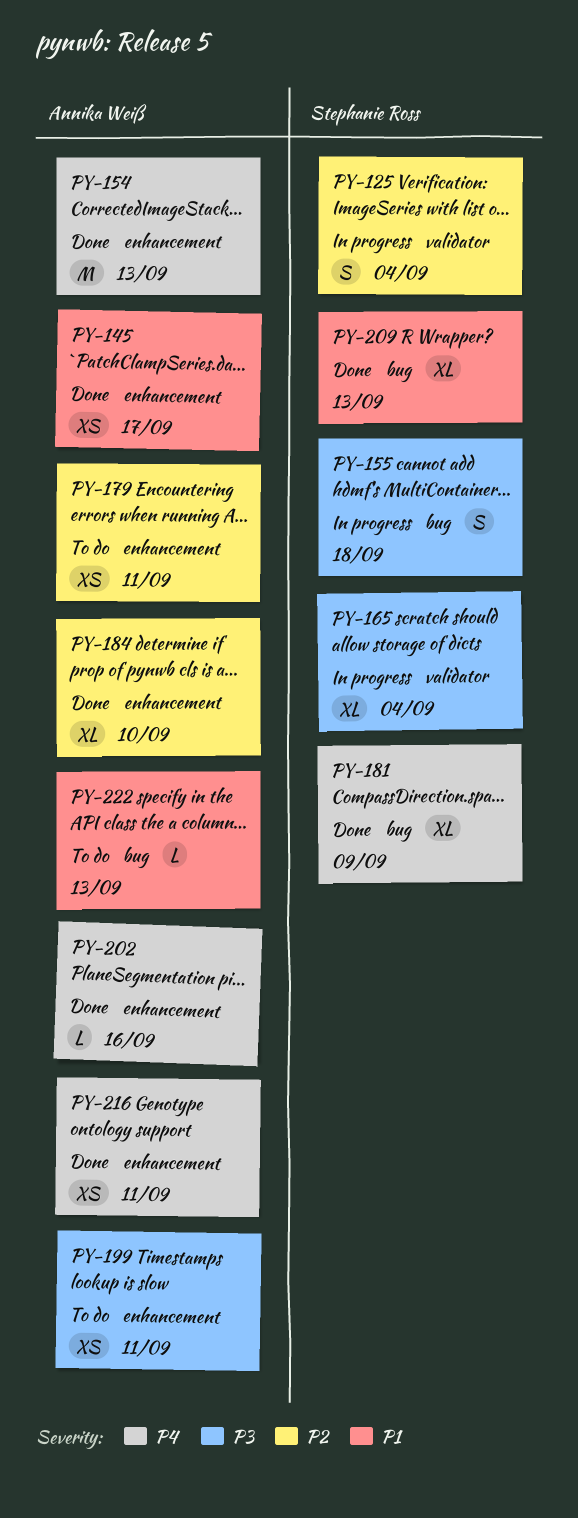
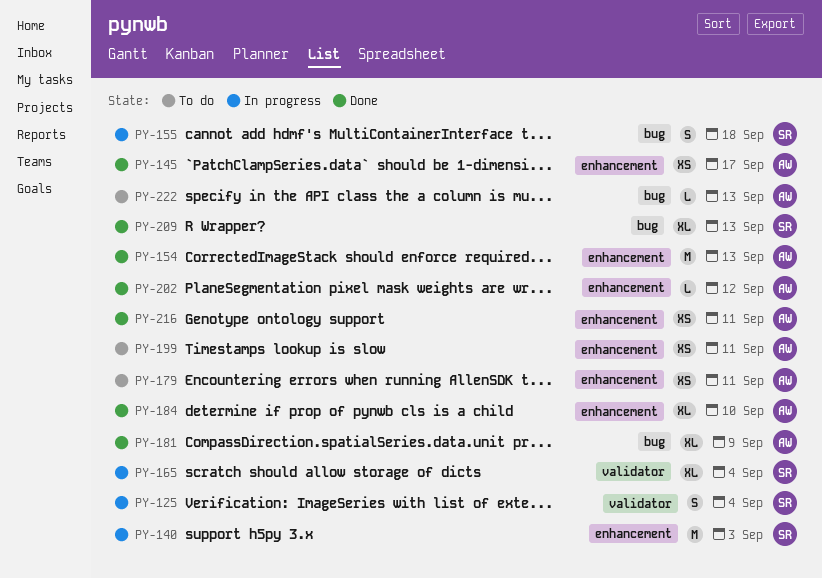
PY-140: none -> present
PY-181, owner: Stephanie Ross -> Annika Weiß
PY-202, due: Sep 16 -> Sep 12

